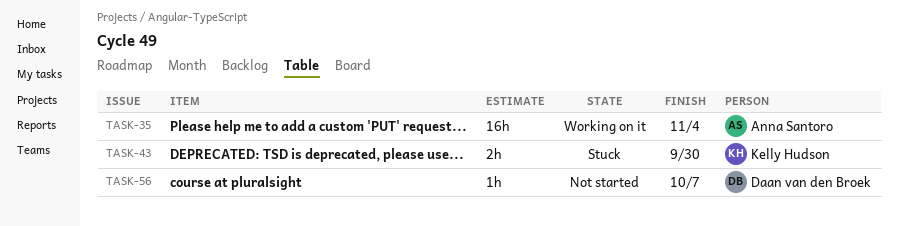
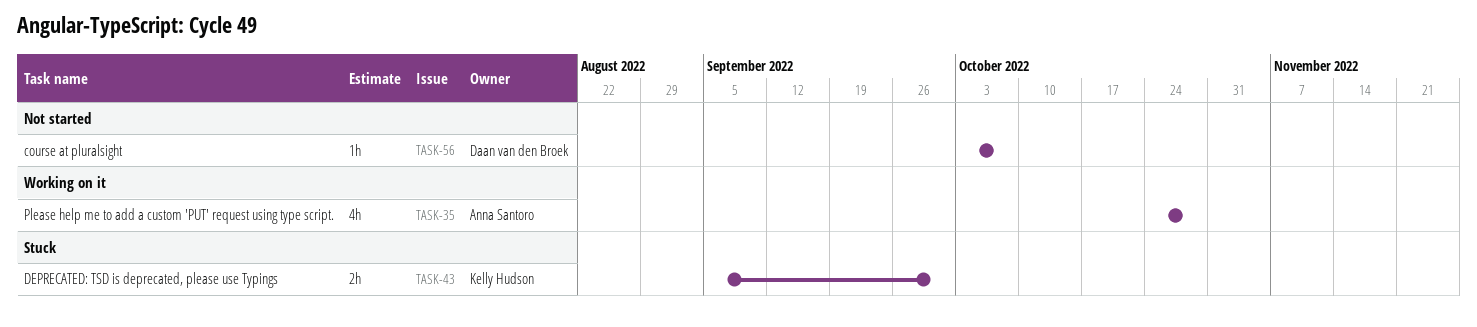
TASK-35, estimate: 16h -> 4h
TASK-35, due: Nov 4 -> Oct 28

